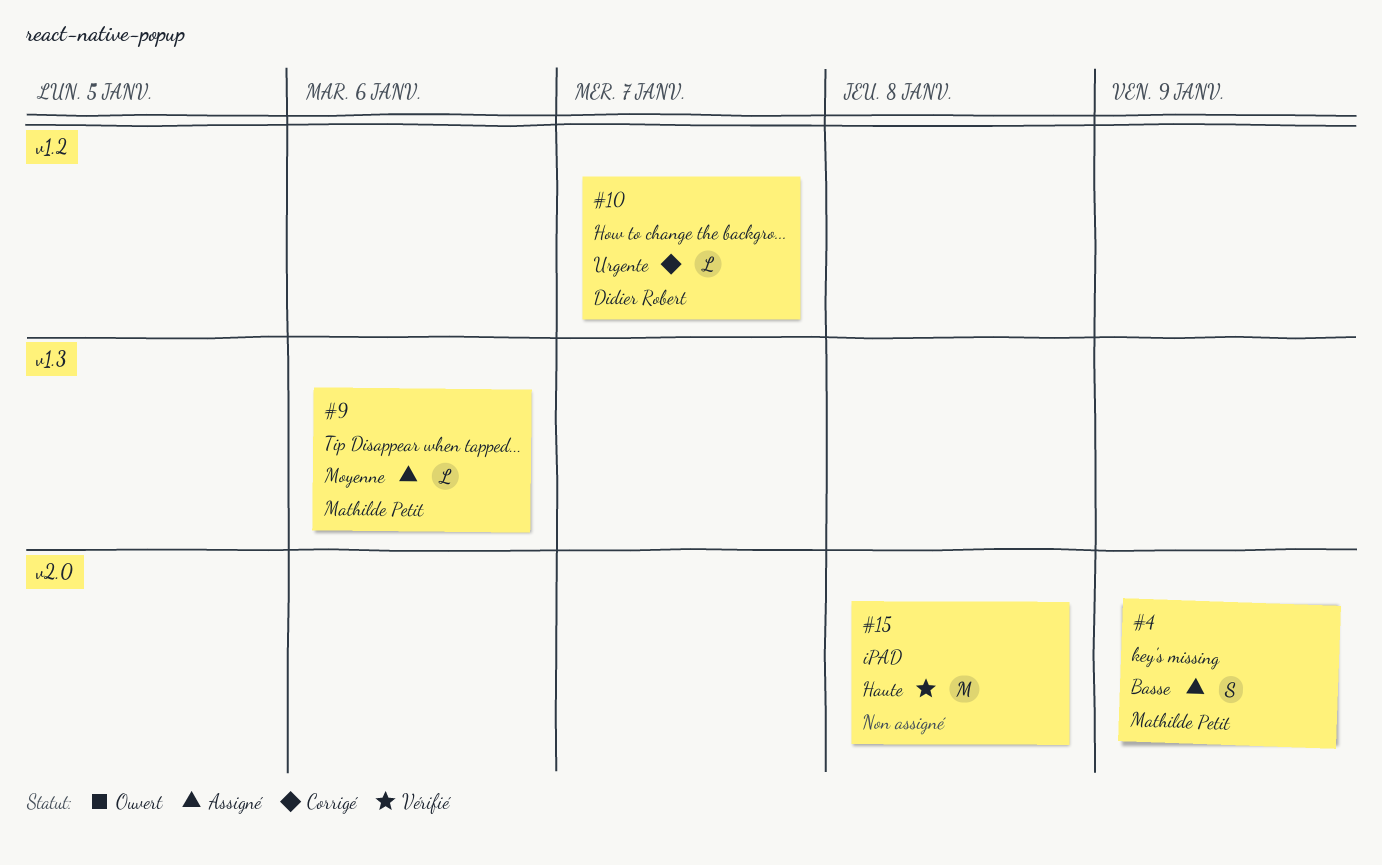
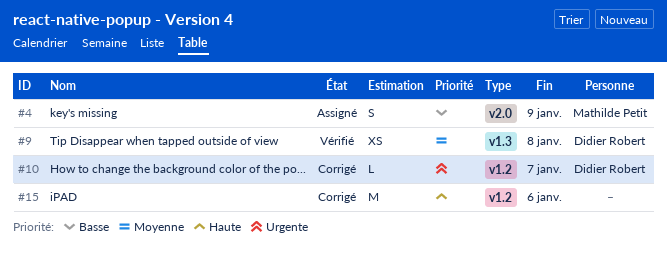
#9, status: Assigné -> Vérifié
#9, owner: Mathilde Petit -> Didier Robert
#9, estimate: L -> XS
#9, due: Jan 6 -> Jan 8
#15, status: Vérifié -> Corrigé
#15, label: v2.0 -> v1.2
#15, due: Jan 8 -> Jan 6

